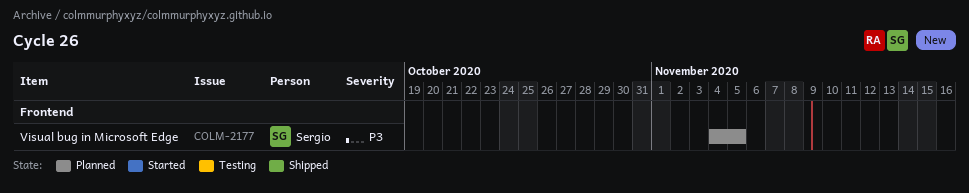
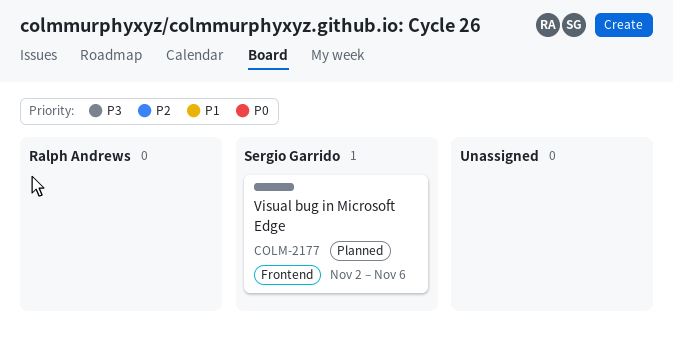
COLM-2177, start: Nov 4 -> Nov 2
COLM-2177, due: Nov 5 -> Nov 6

